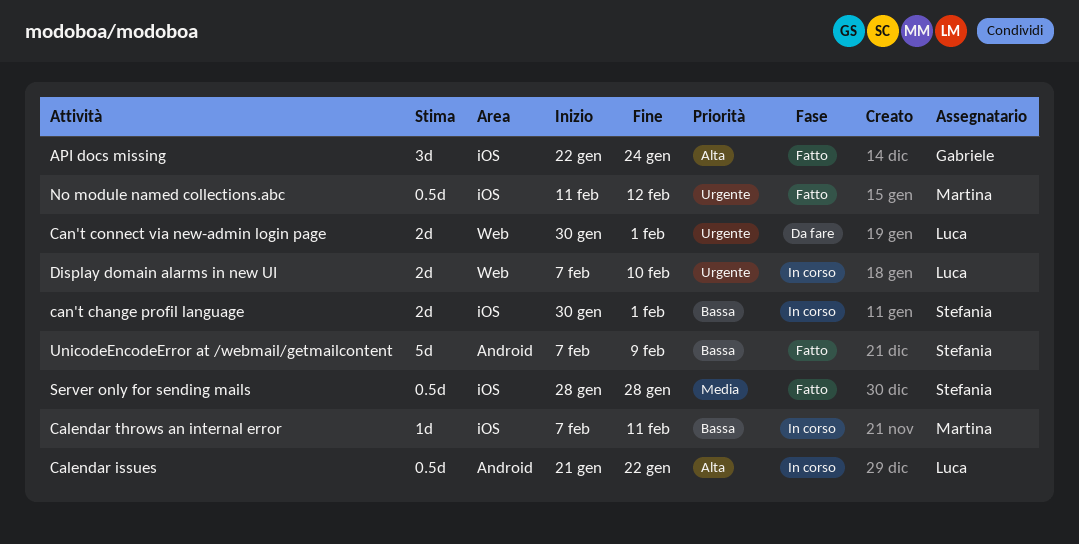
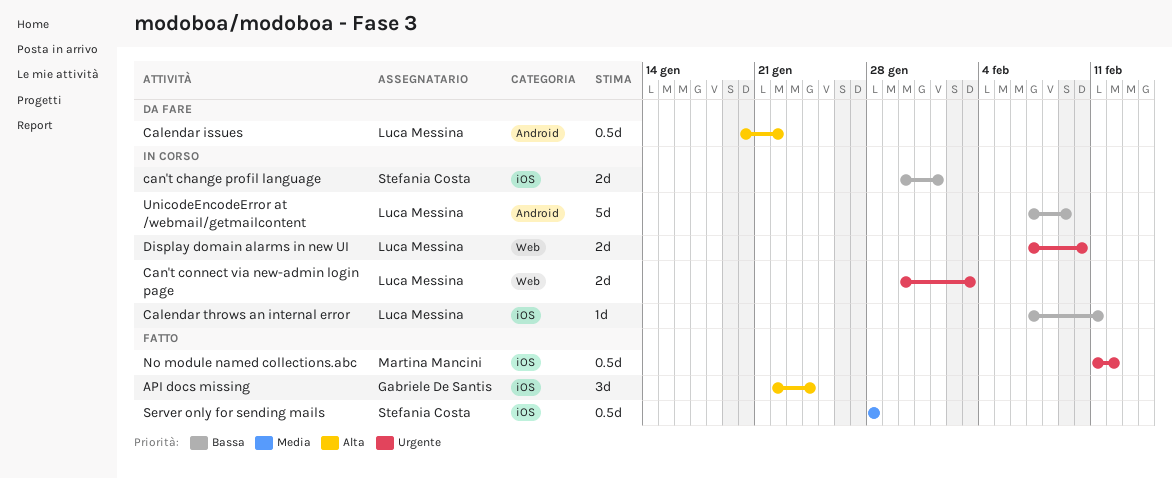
Calendar issues, status: In corso -> Da fare
Calendar issues, start: Jan 21 -> Jan 20
Calendar throws an internal error, owner: Martina Mancini -> Luca Messina
Can't connect via new-admin login page, status: Da fare -> In corso
Can't connect via new-admin login page, due: Feb 1 -> Feb 3
UnicodeEncodeError at /webmail/getmailcontent, status: Fatto -> In corso
UnicodeEncodeError at /webmail/getmailcontent, owner: Stefania Costa -> Luca Messina

